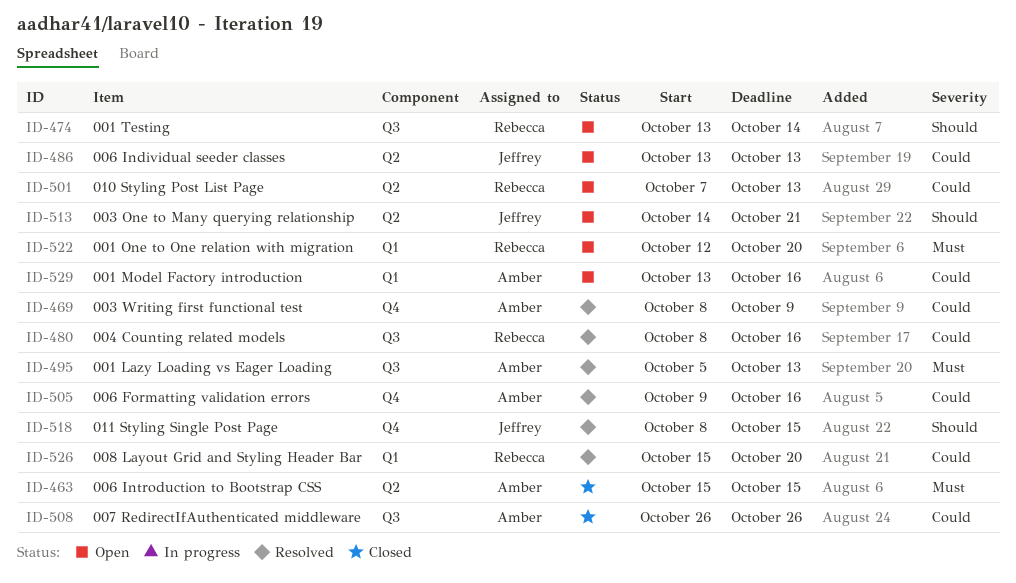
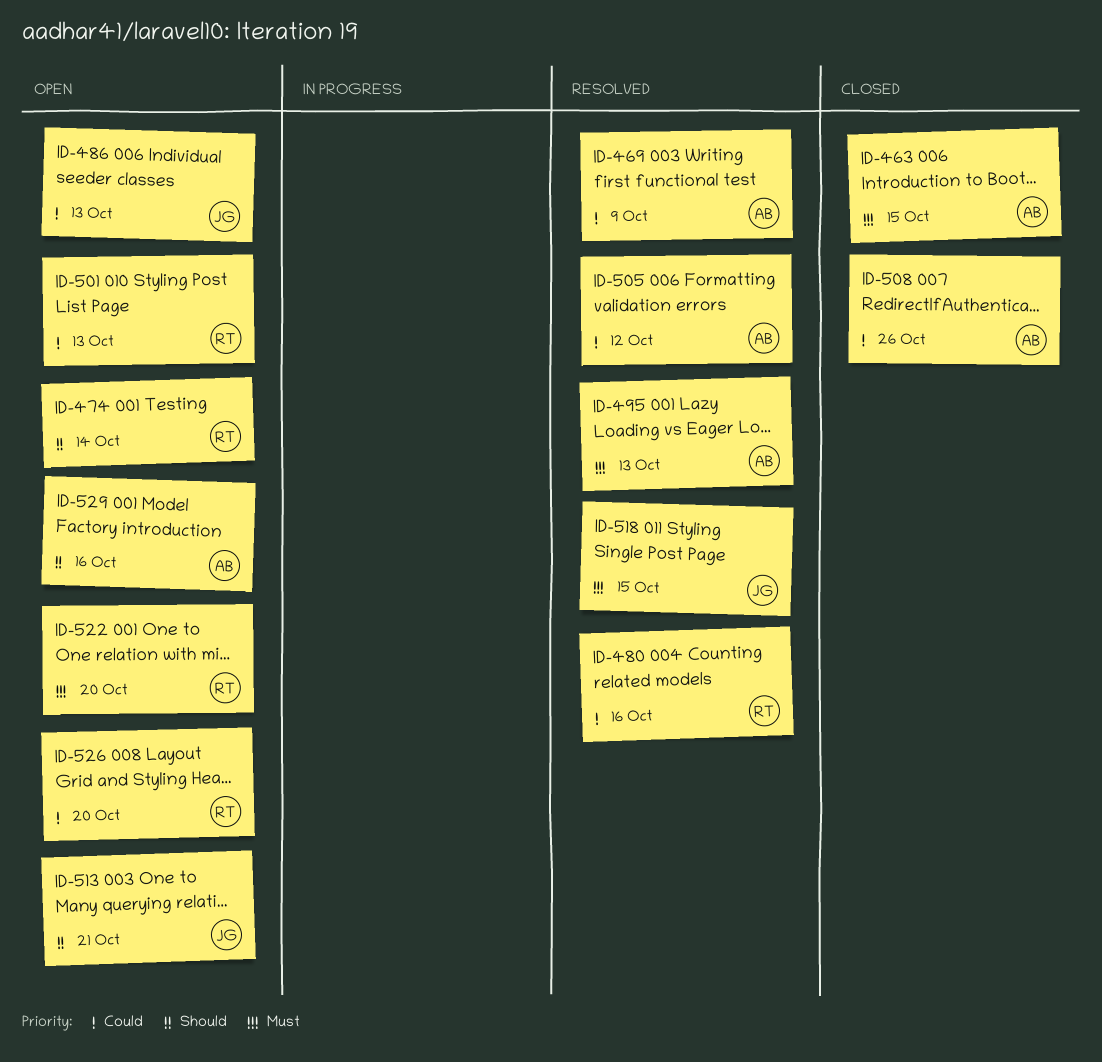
ID-505, due: Oct 16 -> Oct 12
ID-518, priority: Should -> Must
ID-526, status: Resolved -> Open
ID-529, priority: Could -> Should

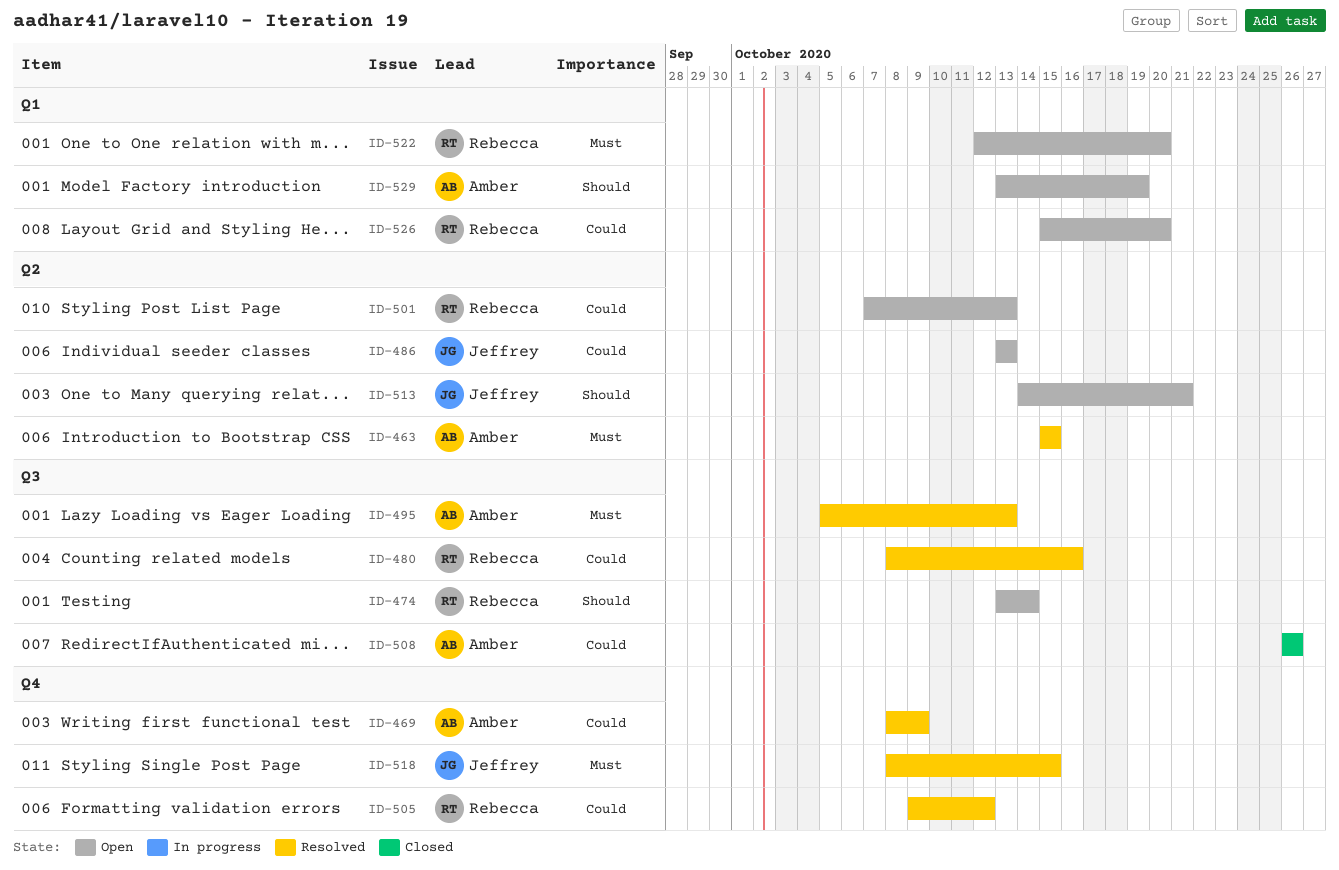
ID-463, status: Closed -> Resolved
ID-505, owner: Amber -> Rebecca
ID-529, due: Oct 16 -> Oct 19

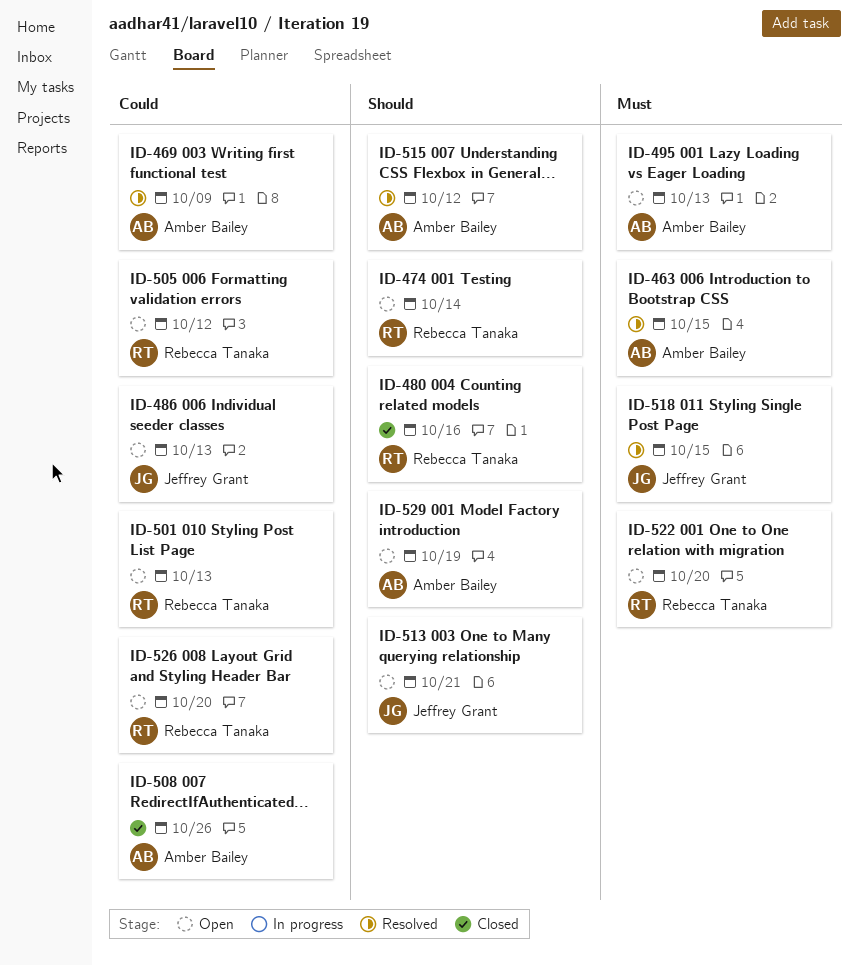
ID-480, status: Resolved -> Closed
ID-480, priority: Could -> Should
ID-495, status: Resolved -> Open
ID-505, status: Resolved -> Open
ID-515: none -> present

